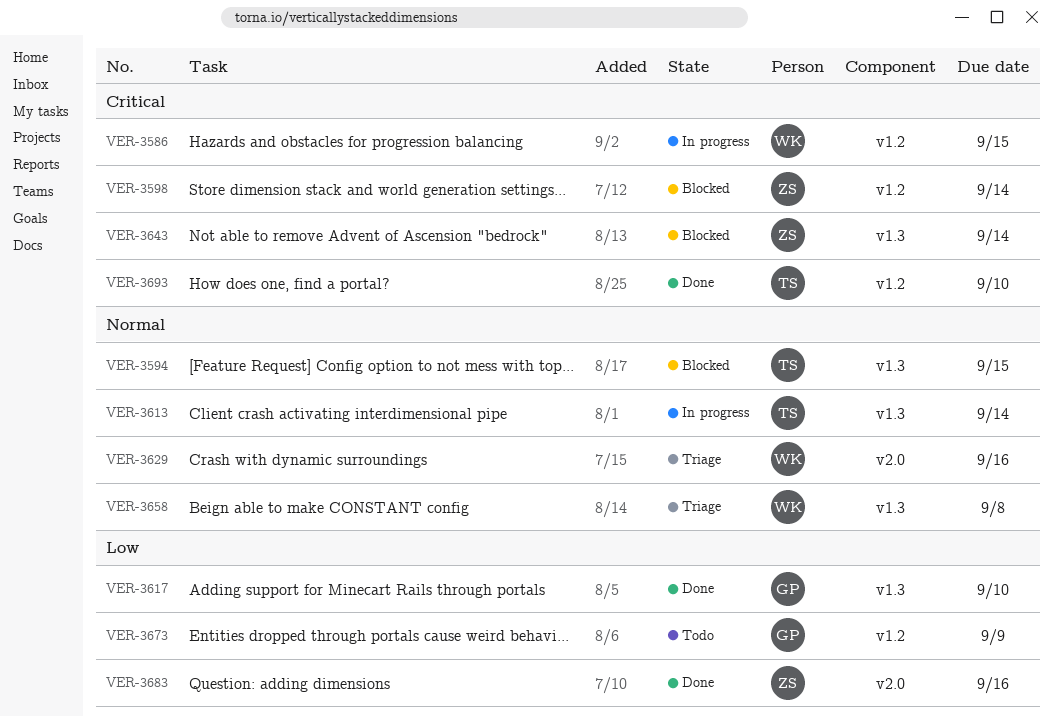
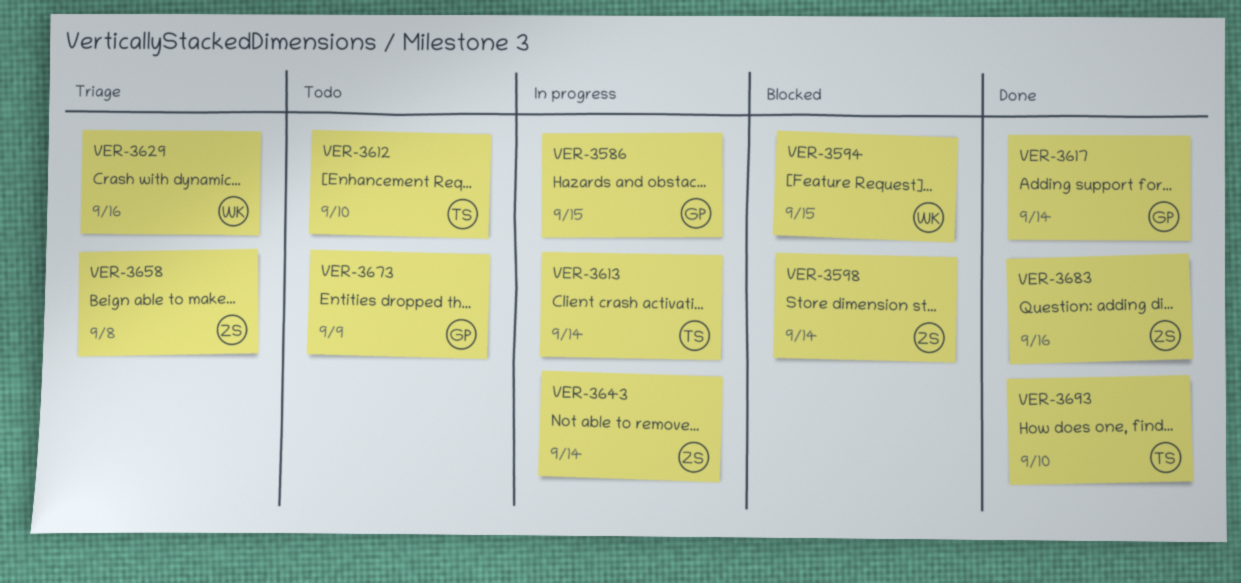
VER-3586, owner: WK -> GP
VER-3594, owner: TS -> WK
VER-3612: none -> present
VER-3617, due: Sep 10 -> Sep 14
VER-3643, status: Blocked -> In progress
VER-3658, owner: WK -> ZS

